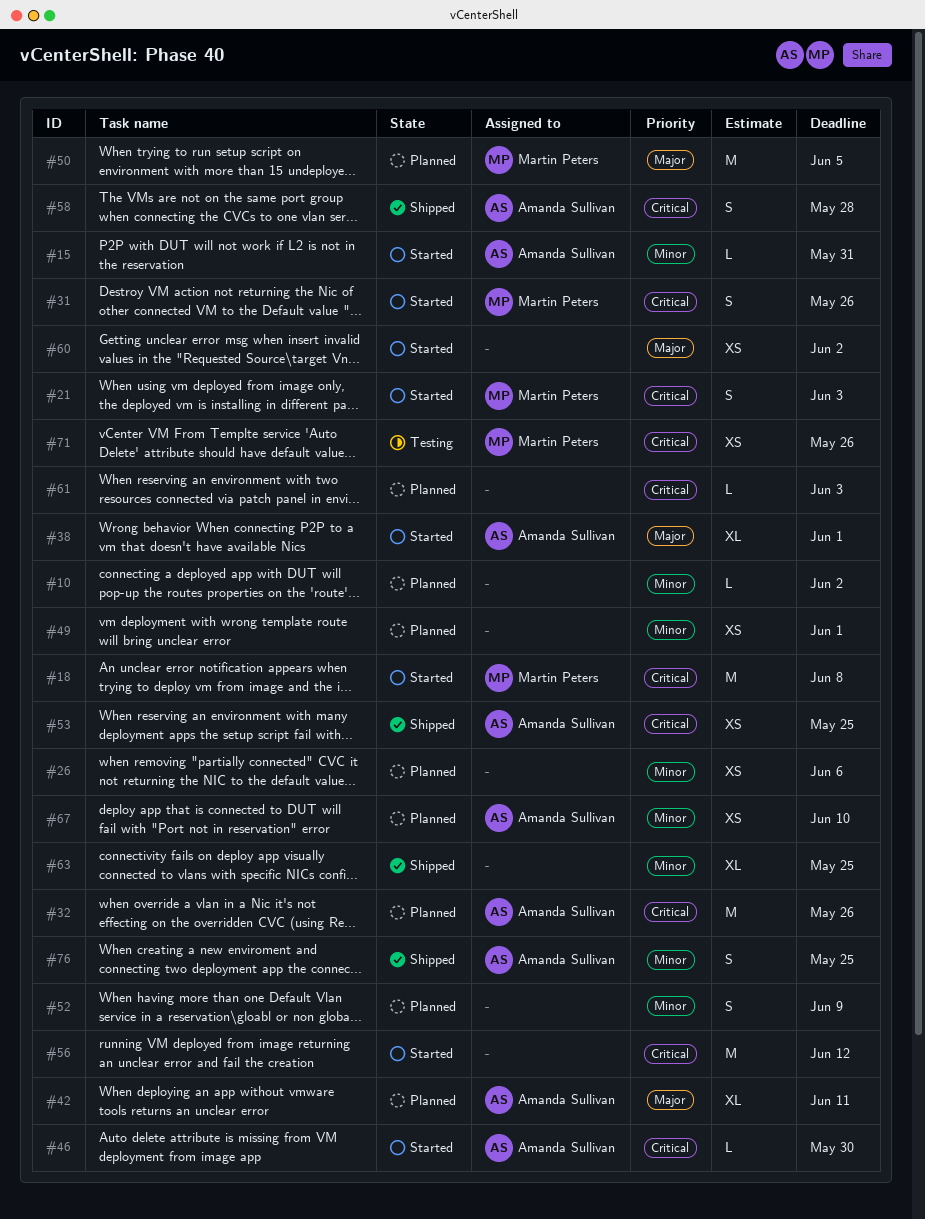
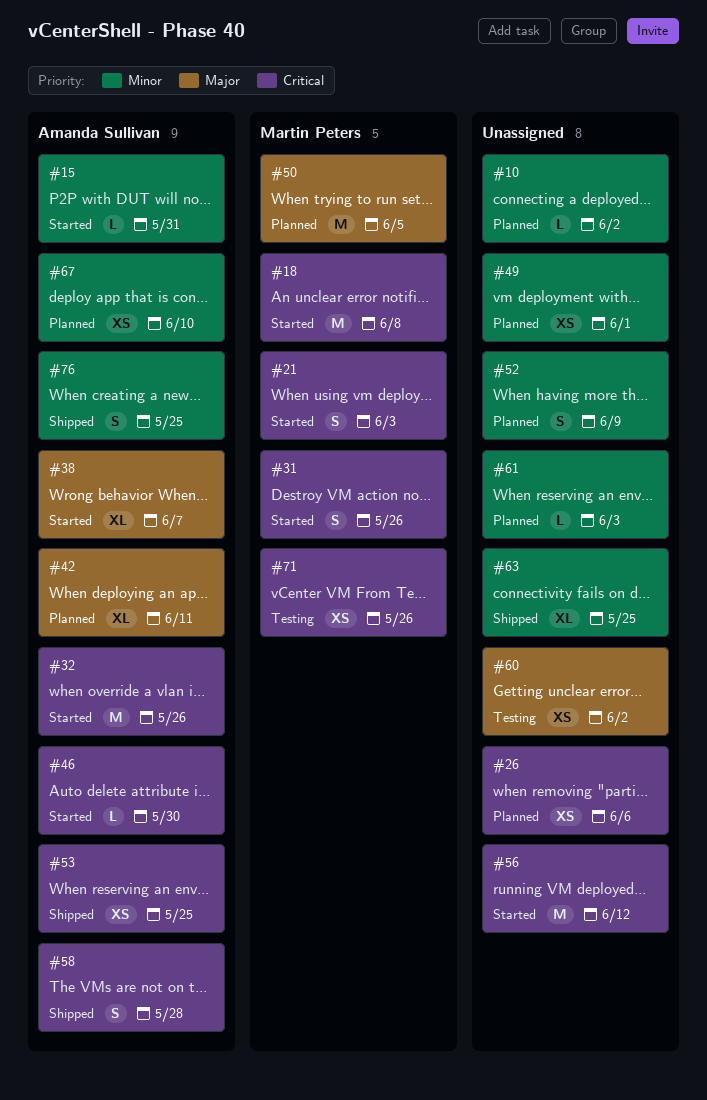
#26, priority: Minor -> Critical
#32, status: Planned -> Started
#38, due: Jun 1 -> Jun 7
#60, status: Started -> Testing
#61, priority: Critical -> Minor

